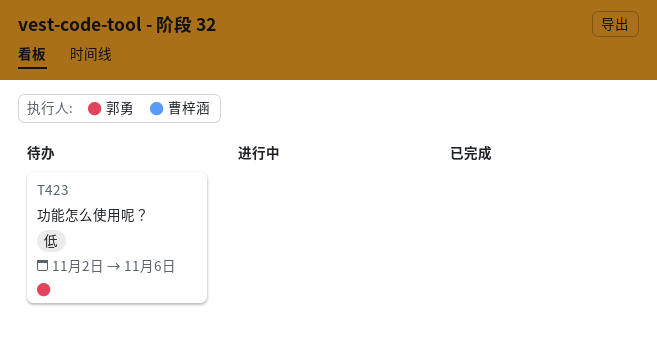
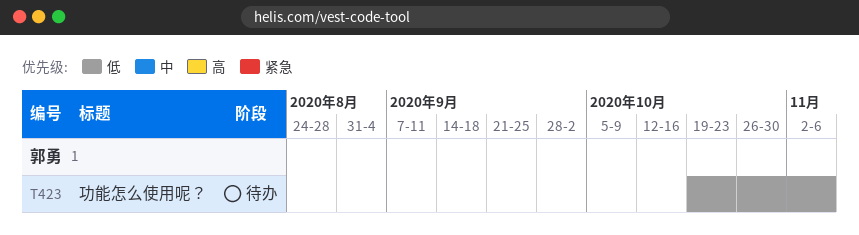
T423, start: Nov 2 -> Oct 19

